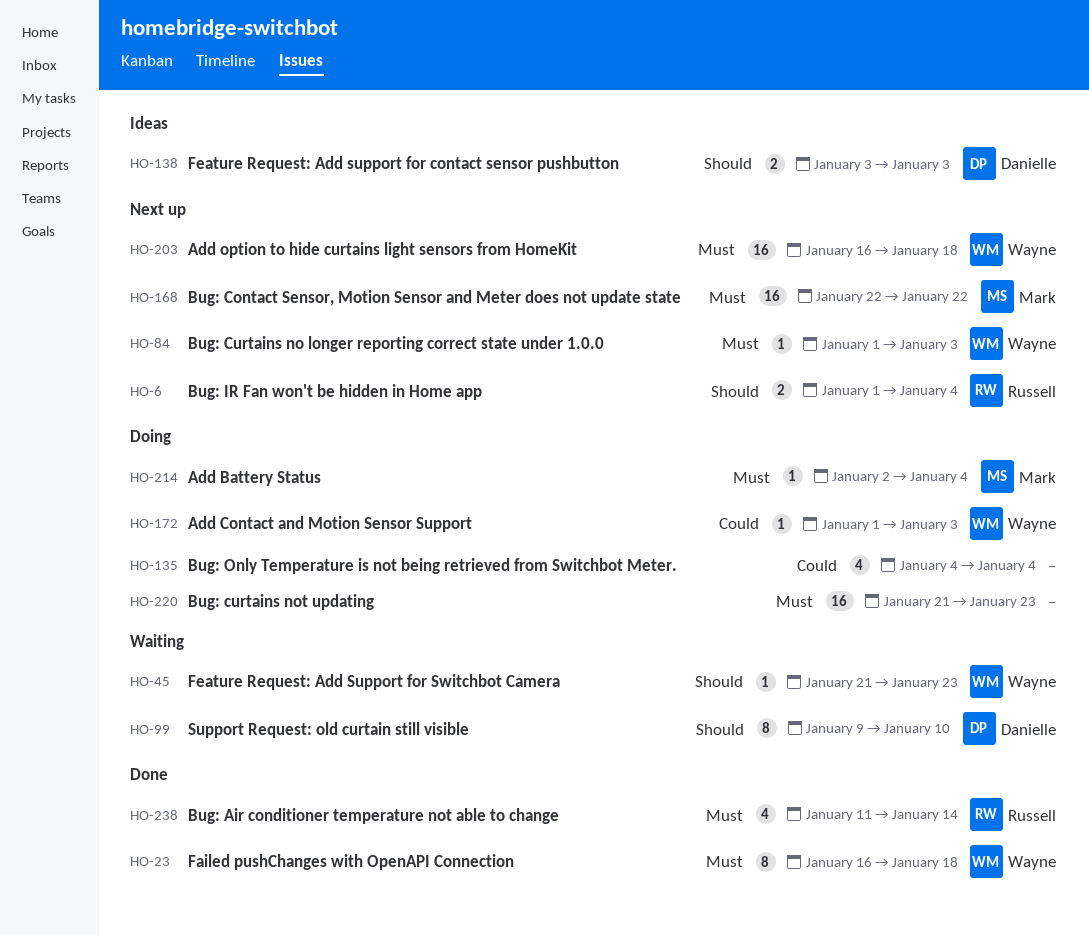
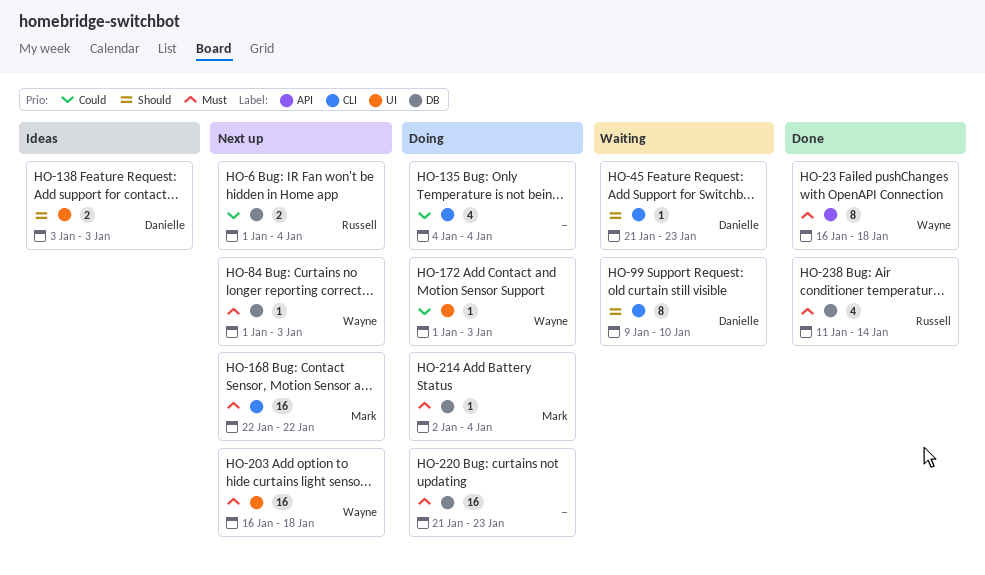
HO-6, priority: Should -> Could
HO-45, owner: Wayne -> Danielle

